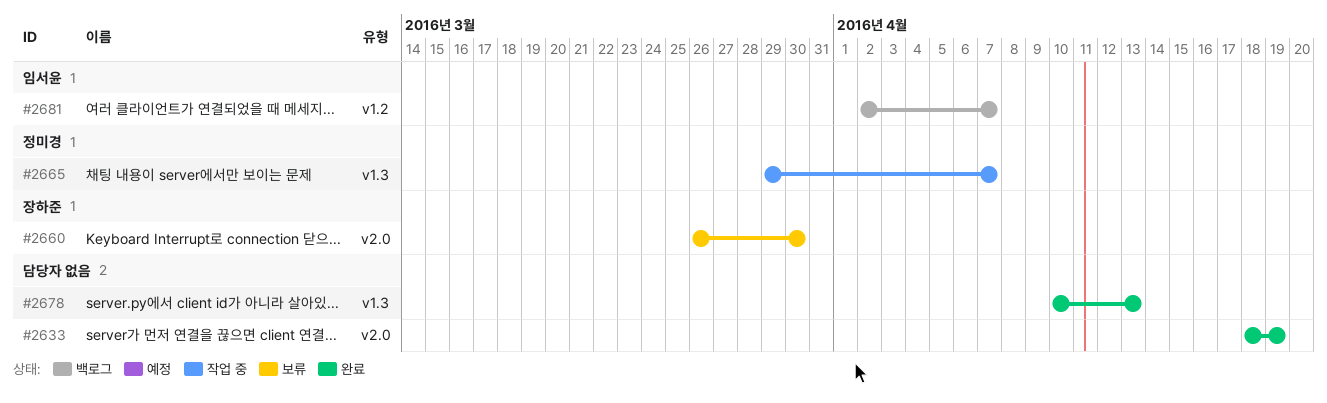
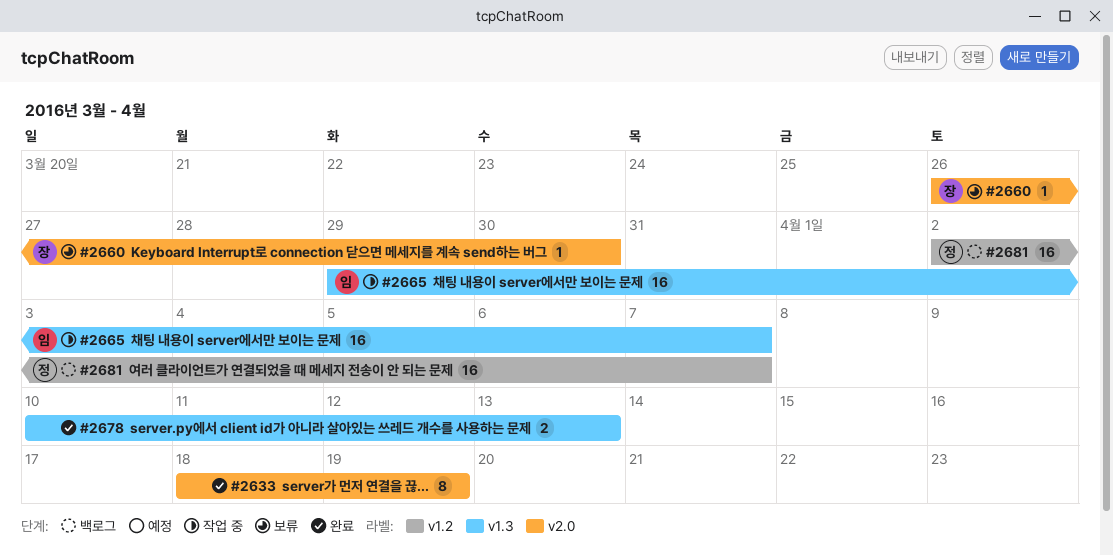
#2665, owner: 정미경 -> 임서윤
#2681, owner: 임서윤 -> 정미경

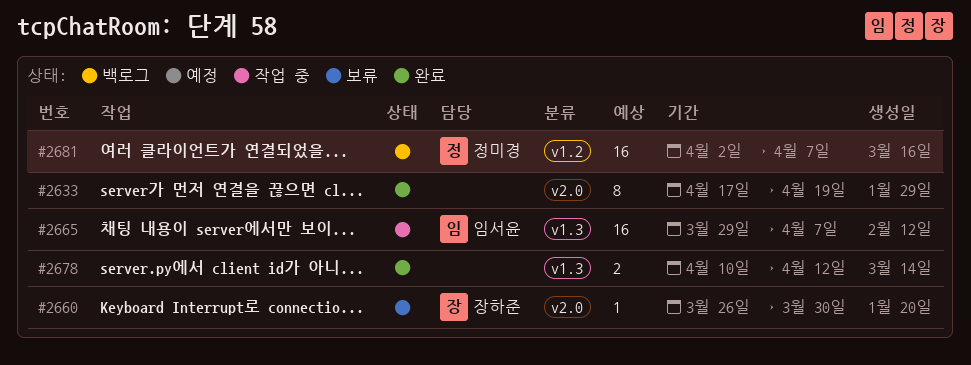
#2633, start: Apr 18 -> Apr 17
#2678, due: Apr 13 -> Apr 12

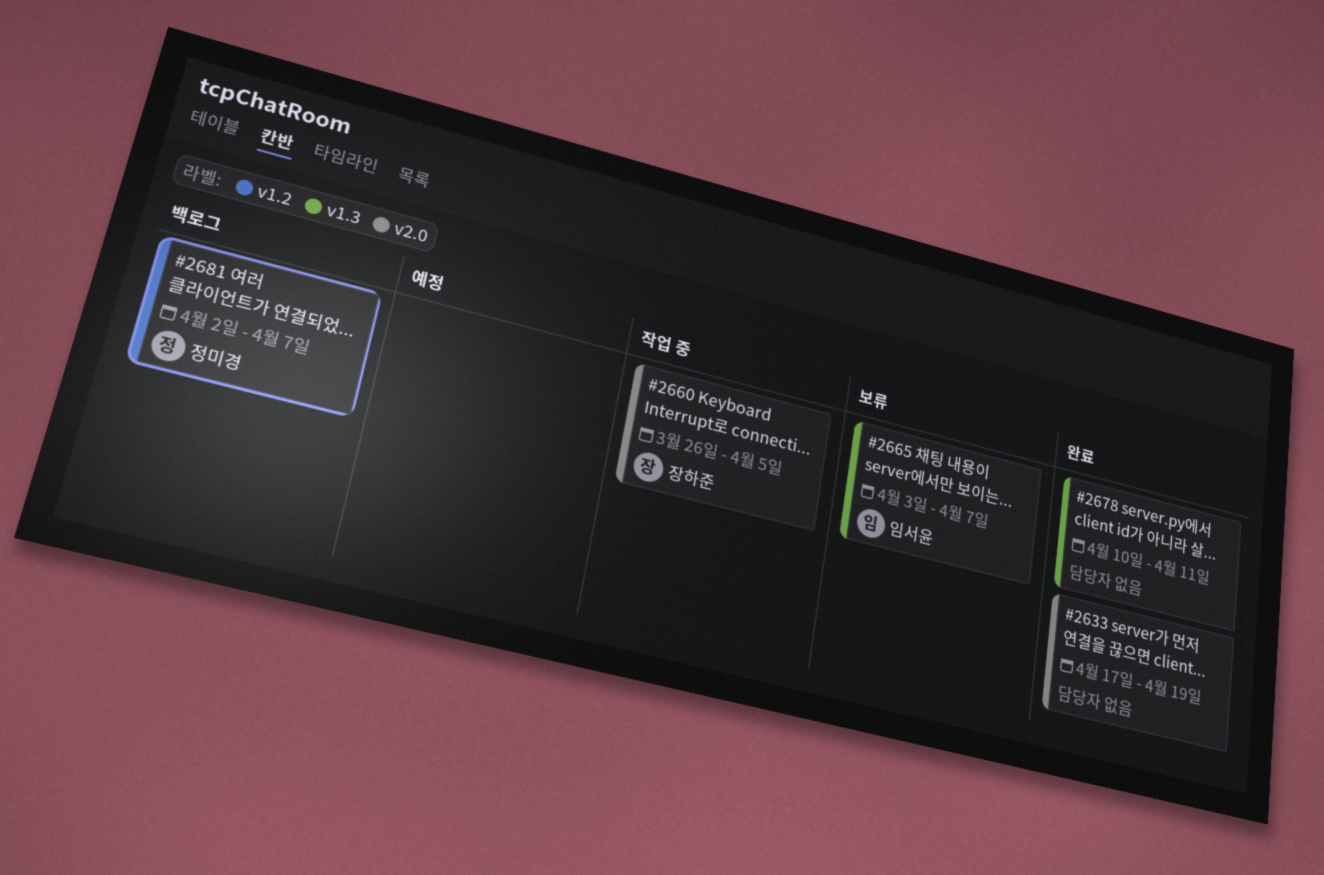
#2660, status: 보류 -> 작업 중
#2660, due: Mar 30 -> Apr 5
#2665, status: 작업 중 -> 보류
#2665, start: Mar 29 -> Apr 3
#2678, due: Apr 12 -> Apr 11

